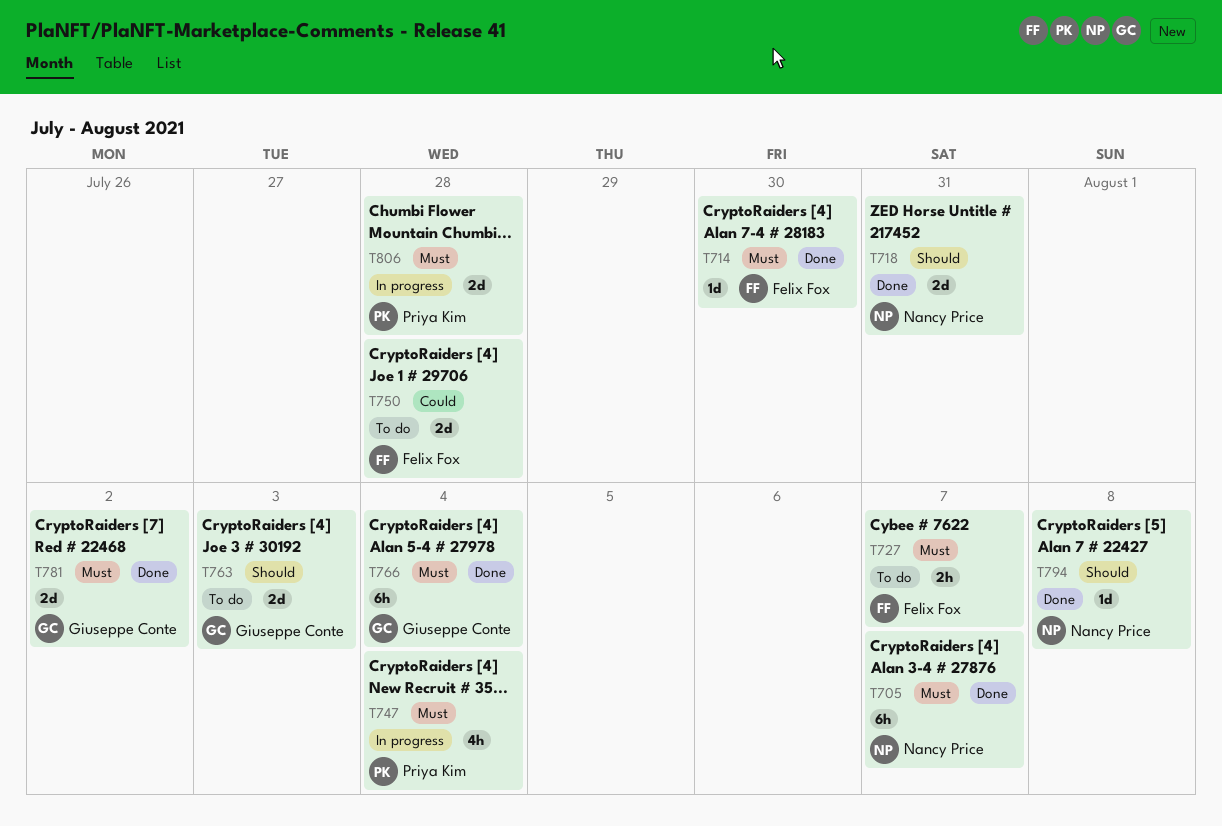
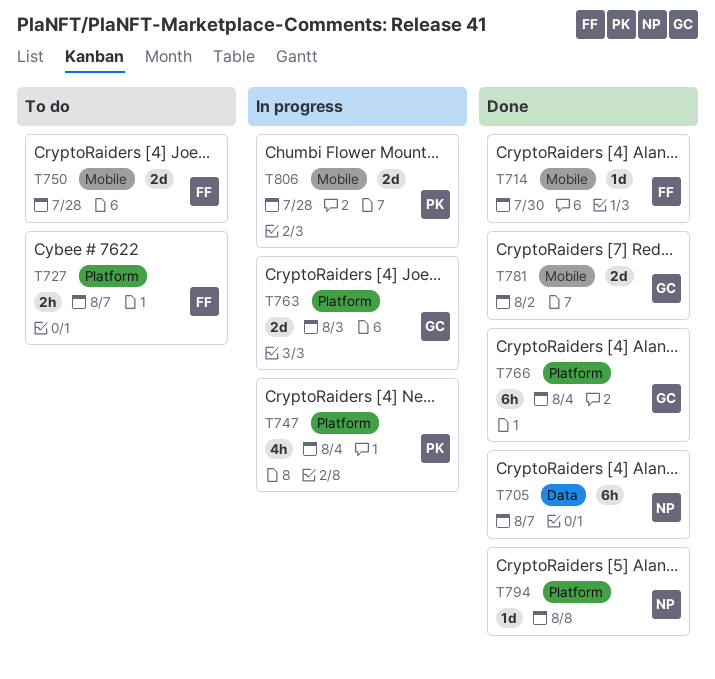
T718: present -> none
T763, status: To do -> In progress

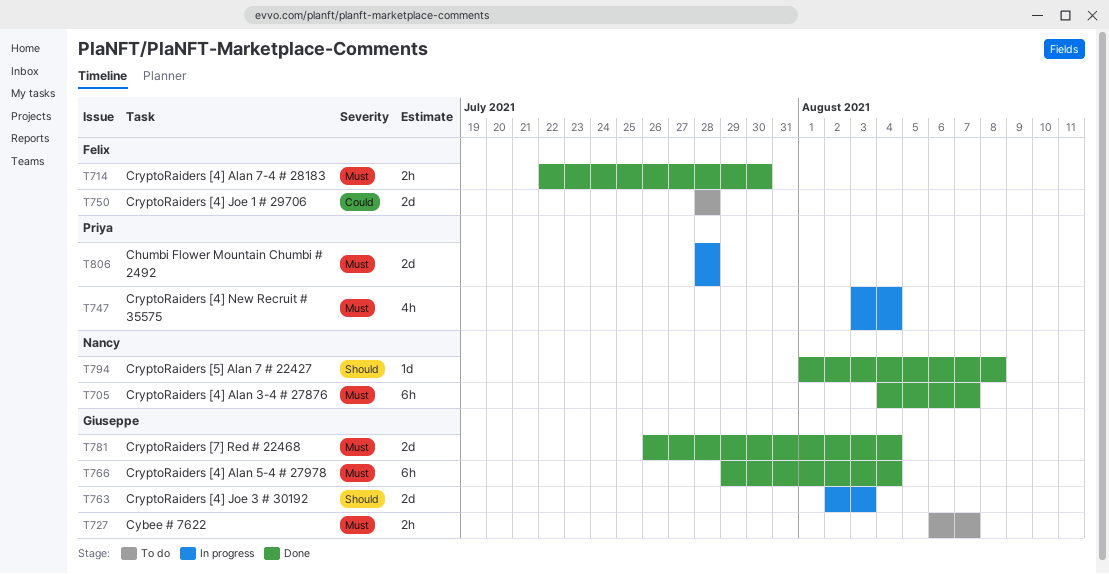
T714, estimate: 1d -> 2h
T727, owner: Felix -> Giuseppe
T781, due: Aug 2 -> Aug 4

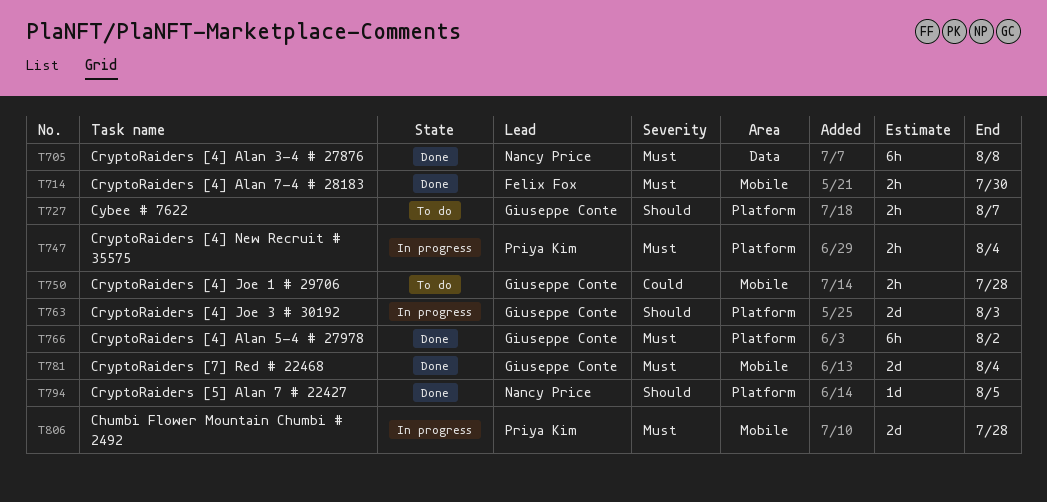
T705, due: Aug 7 -> Aug 8
T727, priority: Must -> Should
T747, estimate: 4h -> 2h
T750, owner: Felix Fox -> Giuseppe Conte
T750, estimate: 2d -> 2h
T766, due: Aug 4 -> Aug 2
T794, due: Aug 8 -> Aug 5

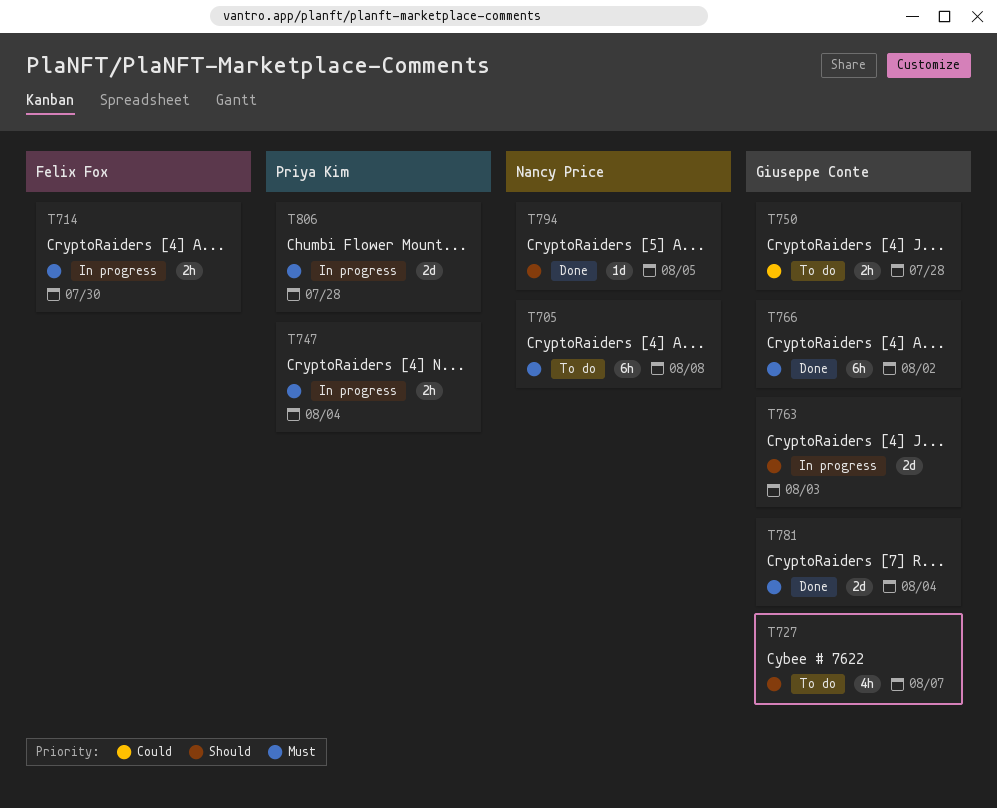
T705, status: Done -> To do
T714, status: Done -> In progress
T727, estimate: 2h -> 4h

